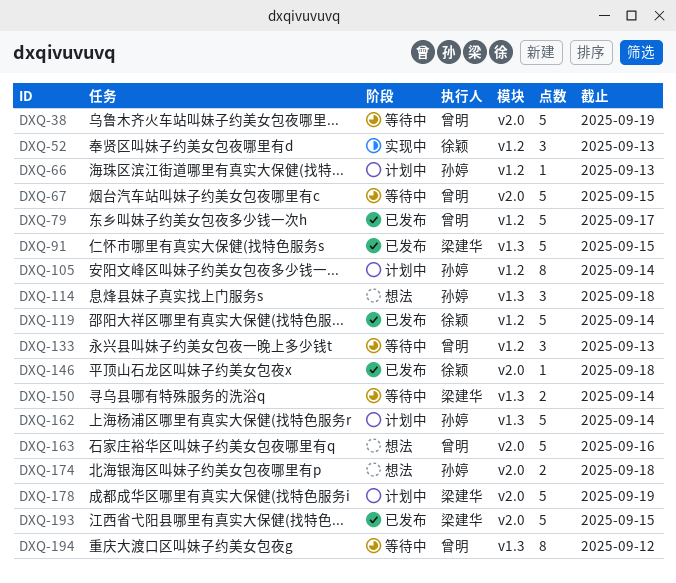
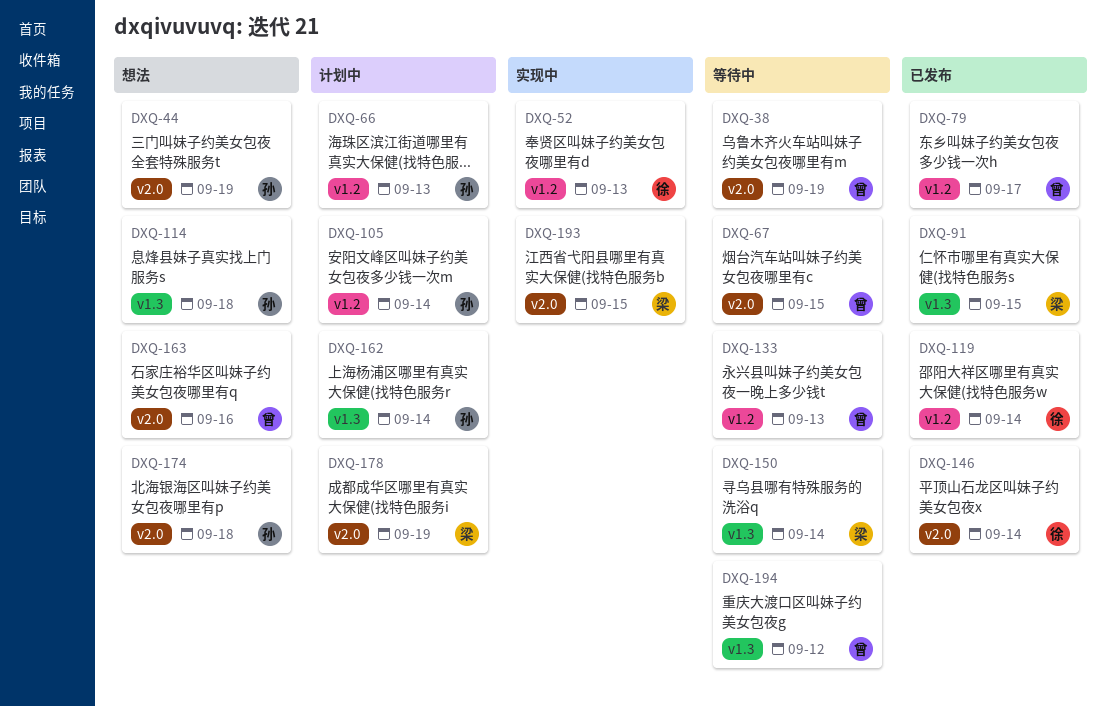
DXQ-44: none -> present
DXQ-146, due: Sep 18 -> Sep 14
DXQ-193, status: 已发布 -> 实现中

